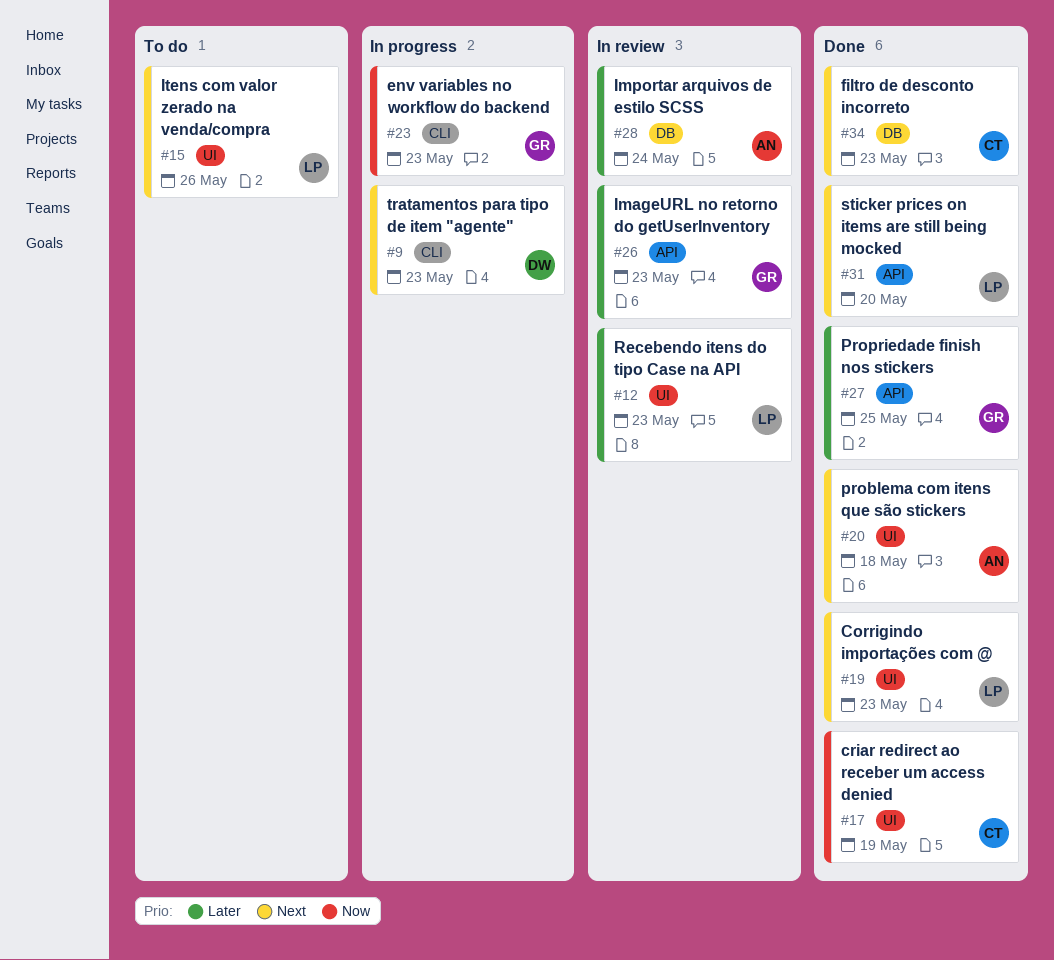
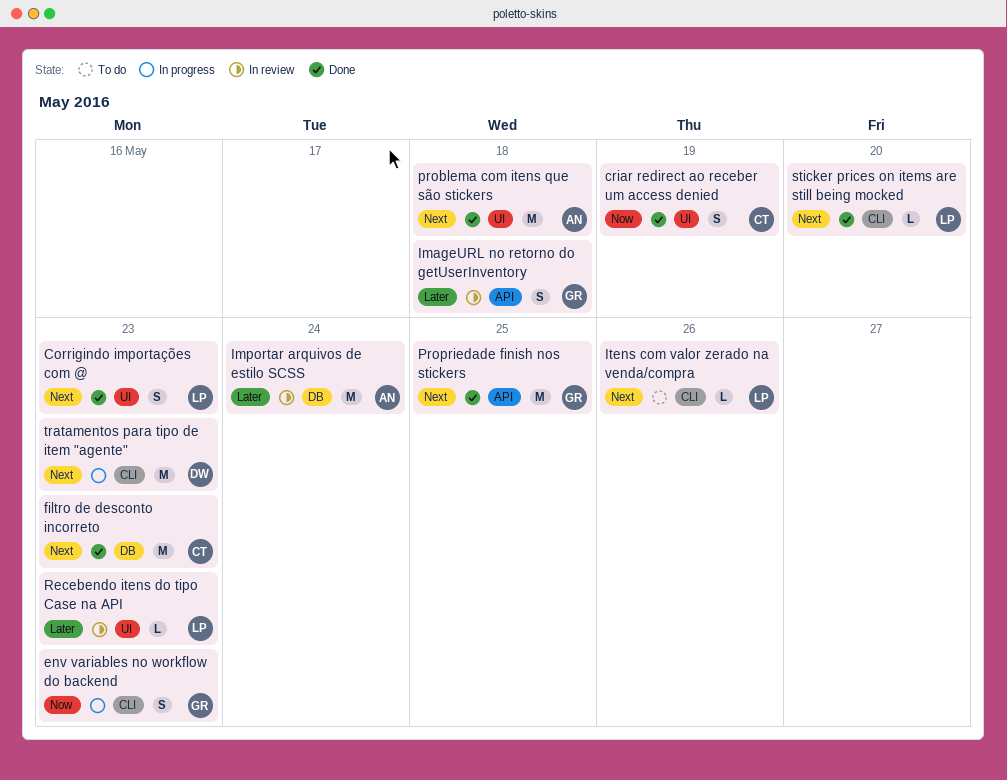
ImageURL no retorno do getUserInventory, due: May 23 -> May 18
Itens com valor zerado na venda/compra, label: UI -> CLI
Propriedade finish nos stickers, priority: Later -> Next
sticker prices on items are still being mocked, label: API -> CLI

